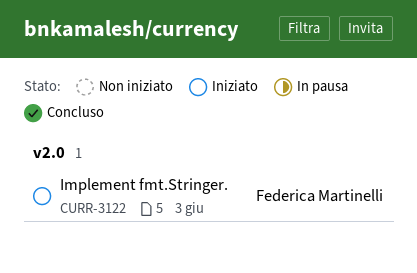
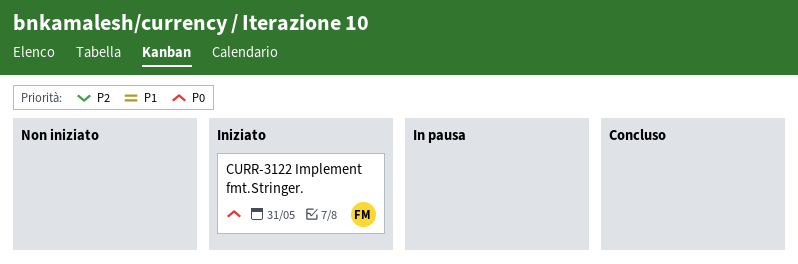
CURR-3122, due: Jun 3 -> May 31

